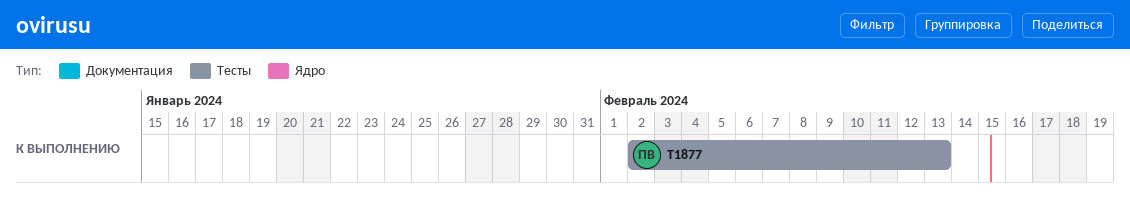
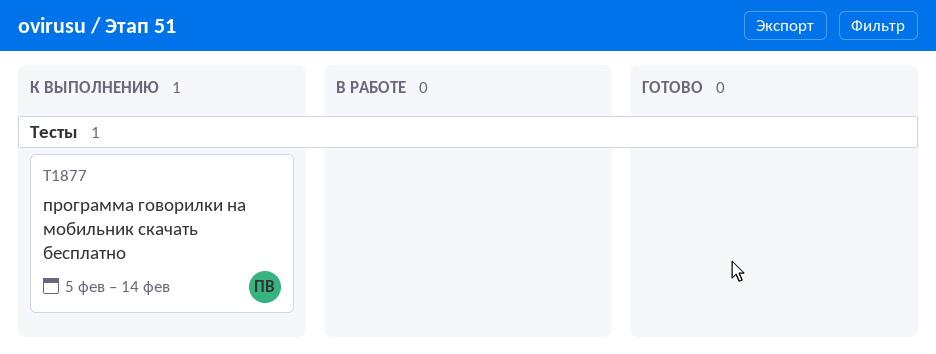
T1877, start: Feb 2 -> Feb 5
T1877, due: Feb 13 -> Feb 14

